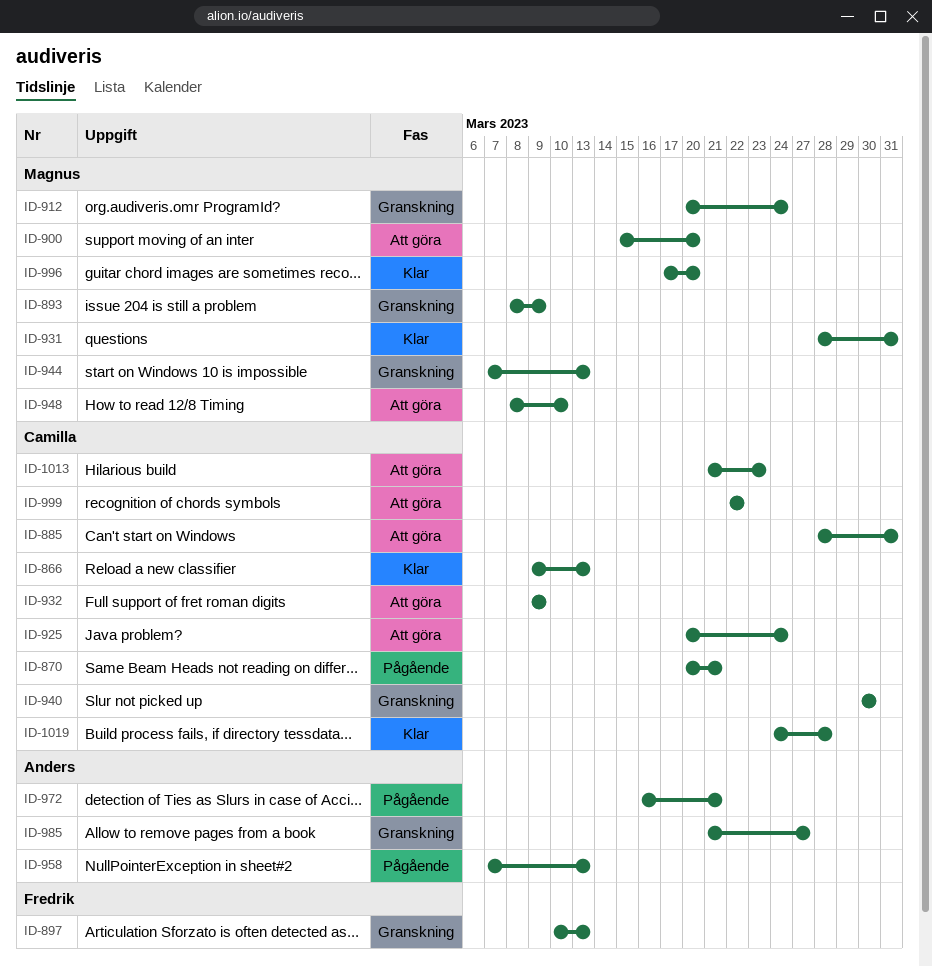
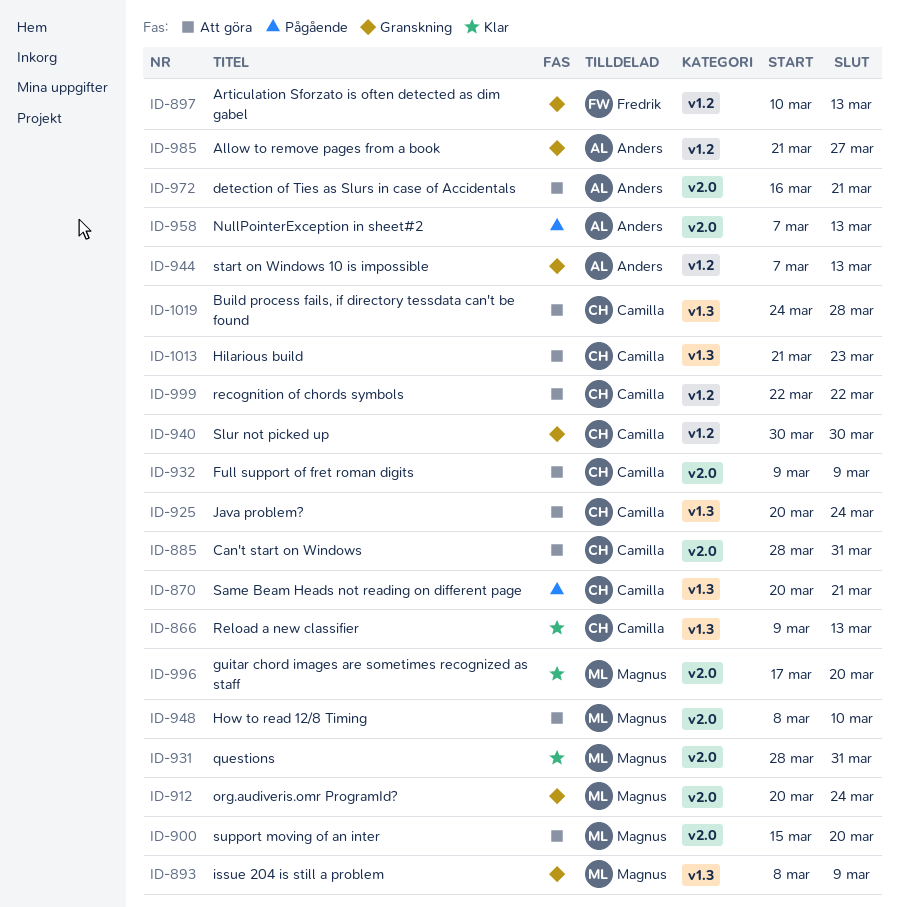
ID-944, owner: Magnus -> Anders
ID-972, status: Pågående -> Att göra
ID-1019, status: Klar -> Att göra

